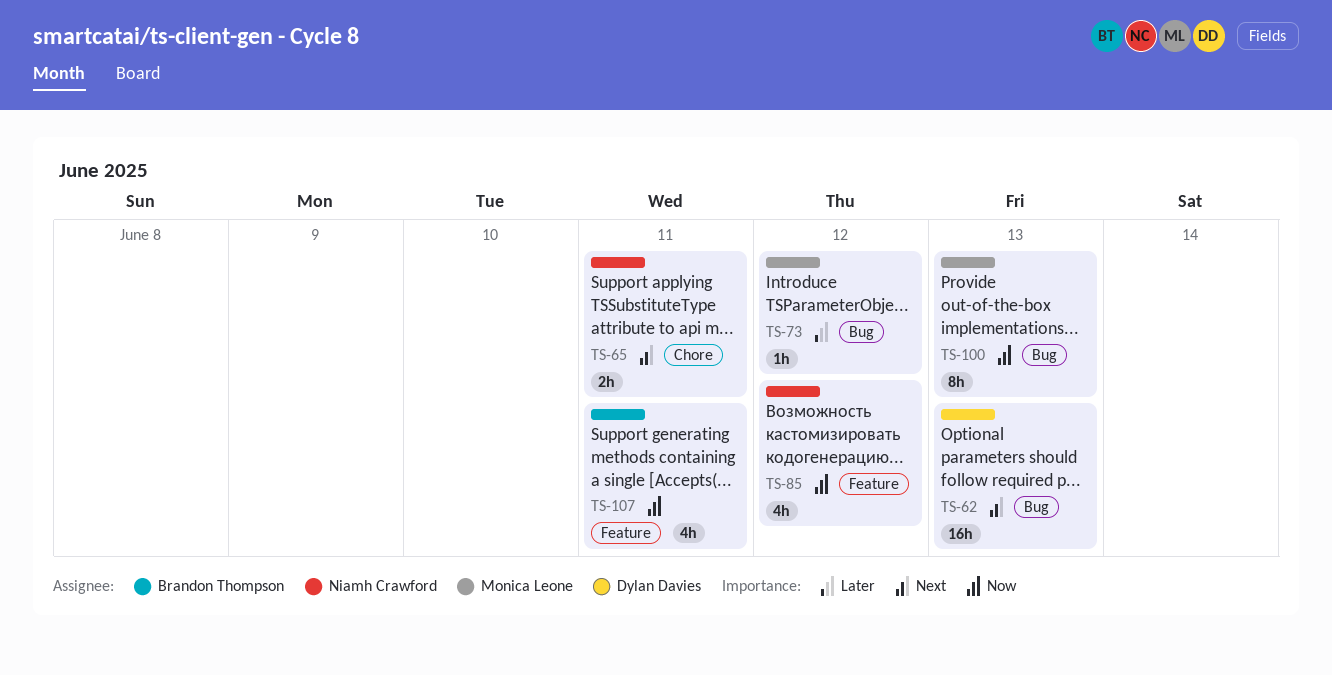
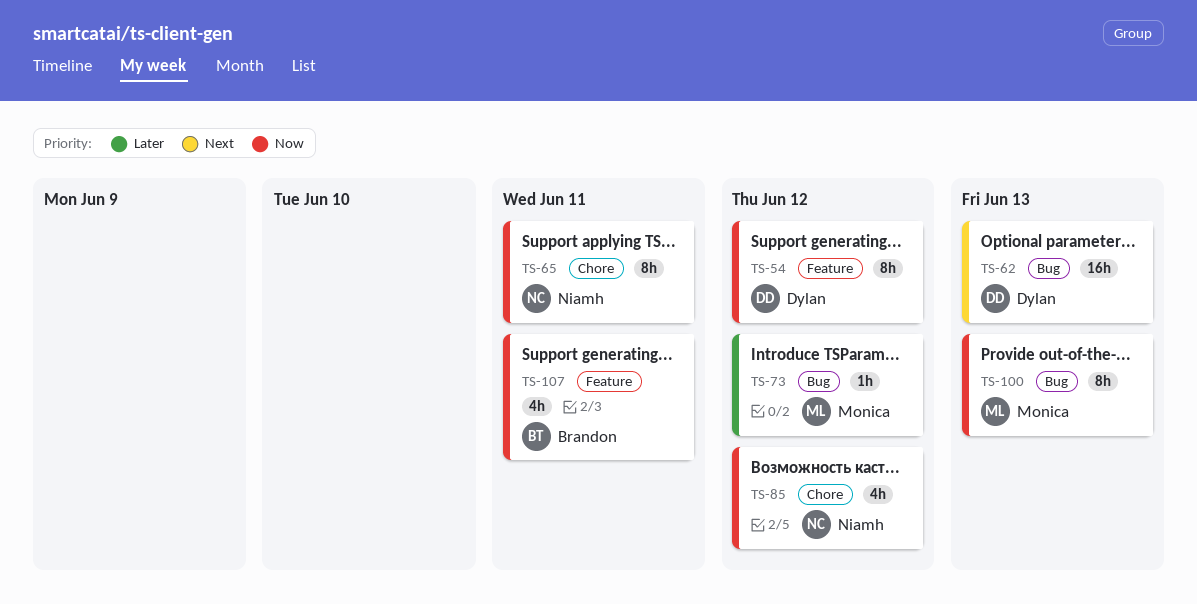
TS-54: none -> present
TS-65, priority: Next -> Now
TS-65, estimate: 2h -> 8h
TS-85, label: Feature -> Chore

